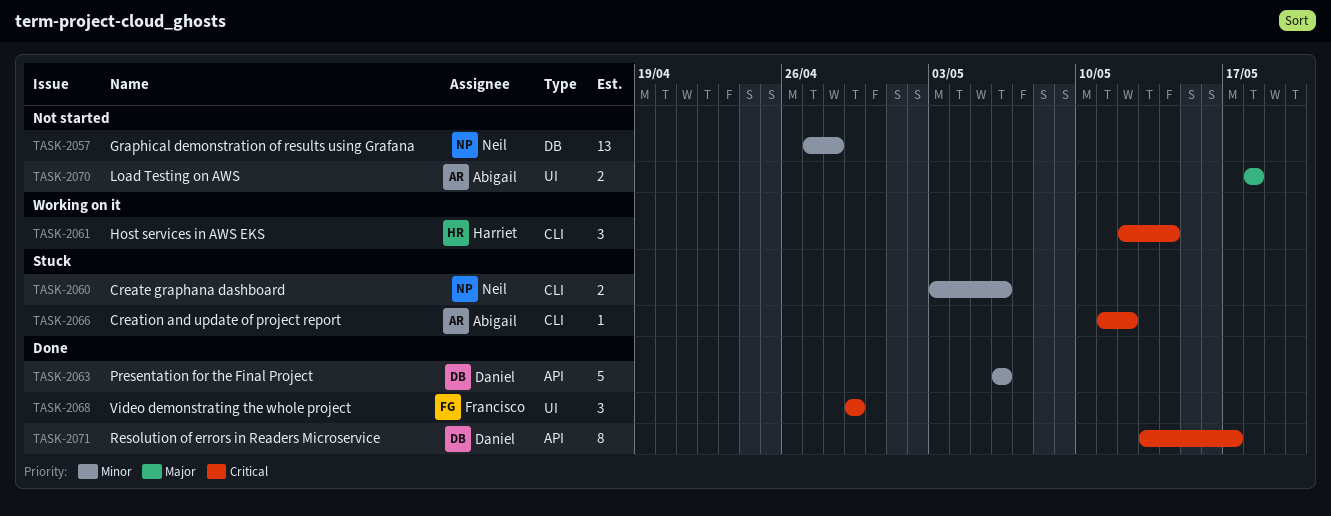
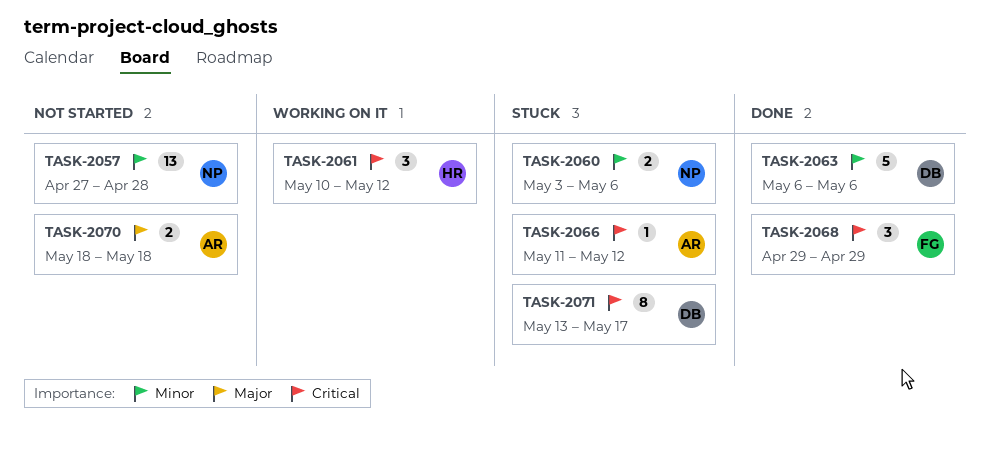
TASK-2061, start: May 12 -> May 10
TASK-2061, due: May 14 -> May 12
TASK-2071, status: Done -> Stuck

